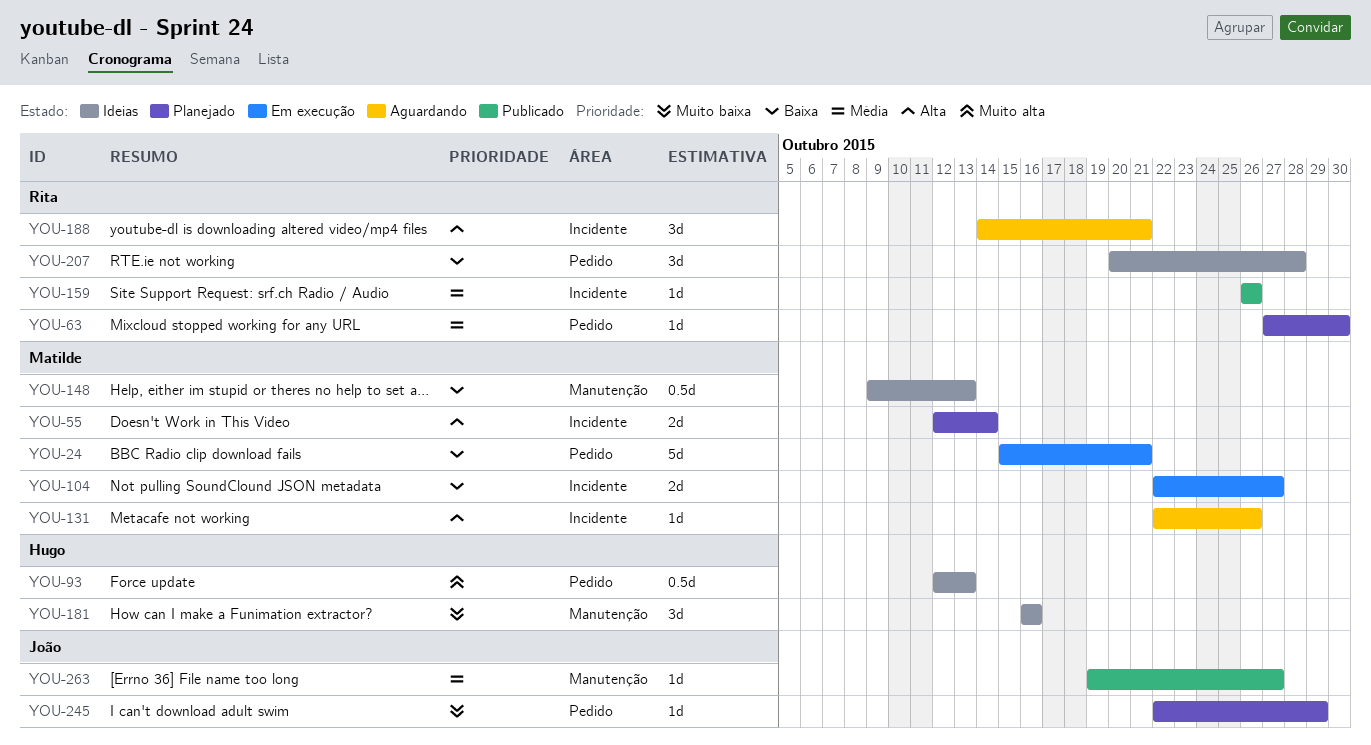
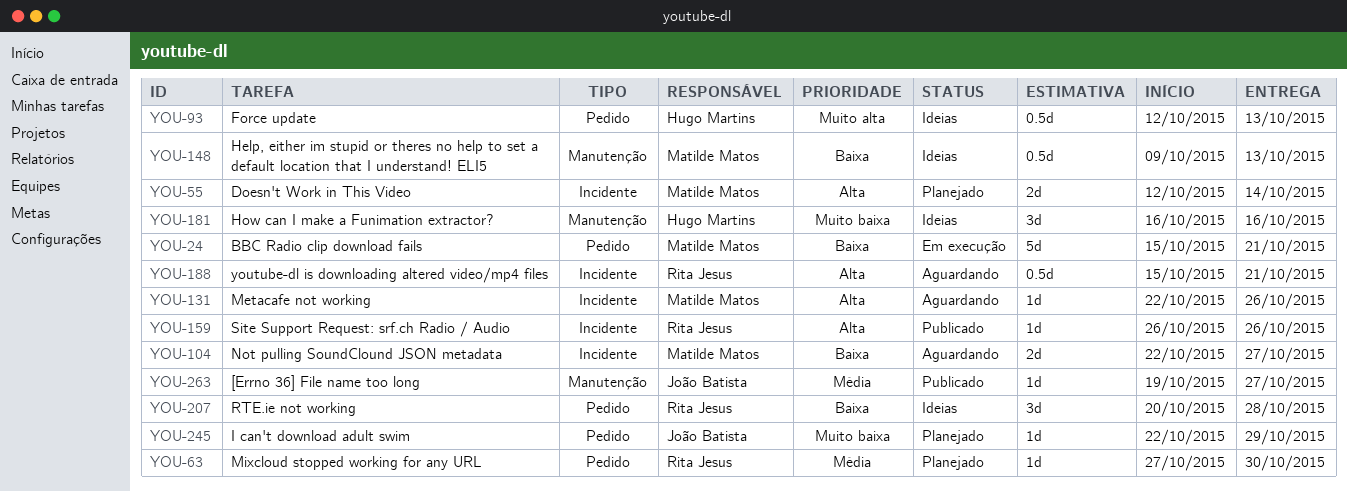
YOU-104, status: Em execução -> Aguardando
YOU-159, priority: Média -> Alta
YOU-188, estimate: 3d -> 0.5d
YOU-188, start: Oct 14 -> Oct 15

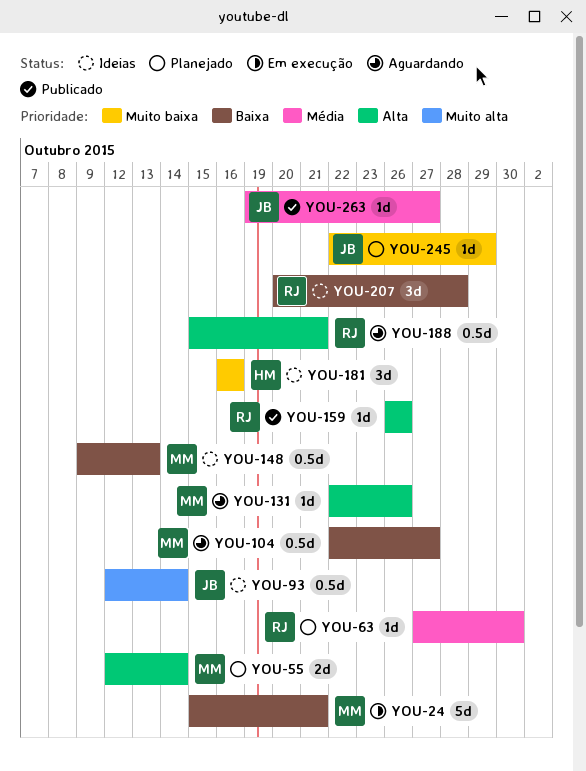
YOU-93, owner: Hugo Martins -> João Batista
YOU-93, due: Oct 13 -> Oct 14
YOU-104, estimate: 2d -> 0.5d

